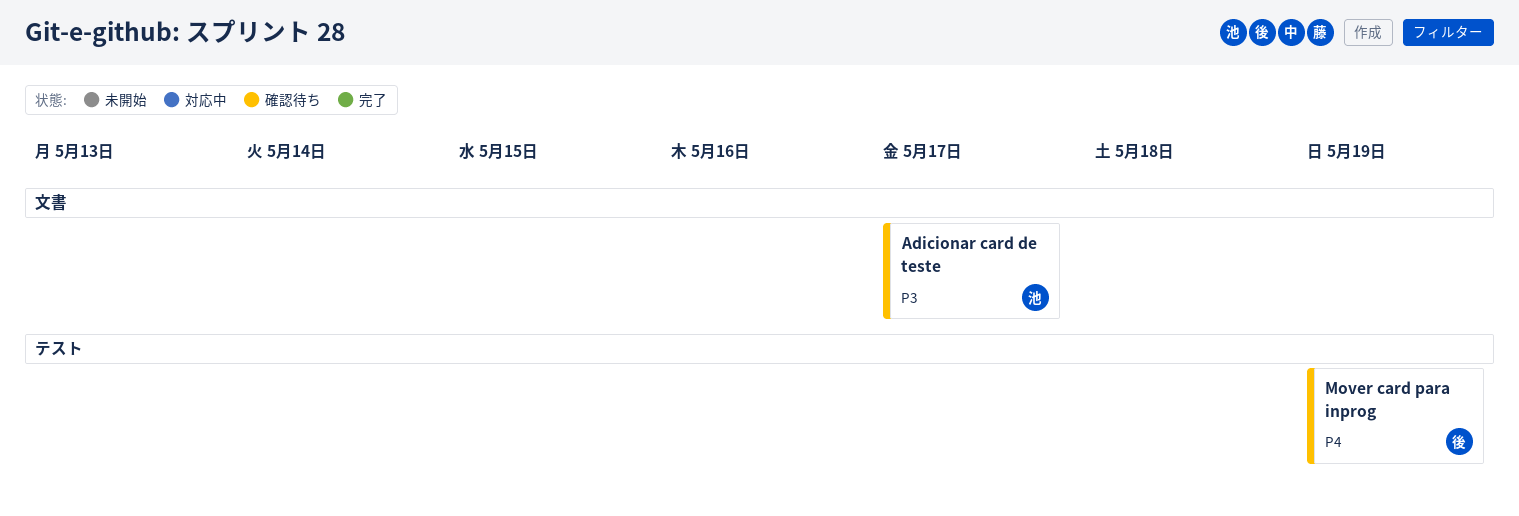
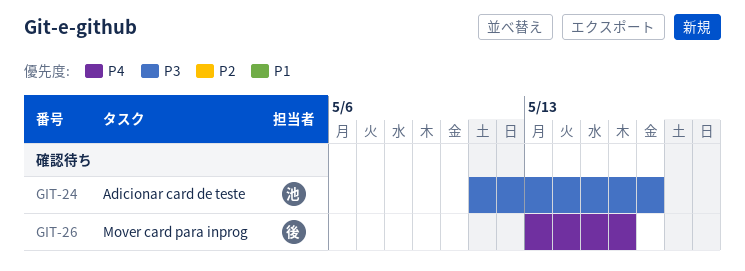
Mover card para inprog, due: May 19 -> May 16

